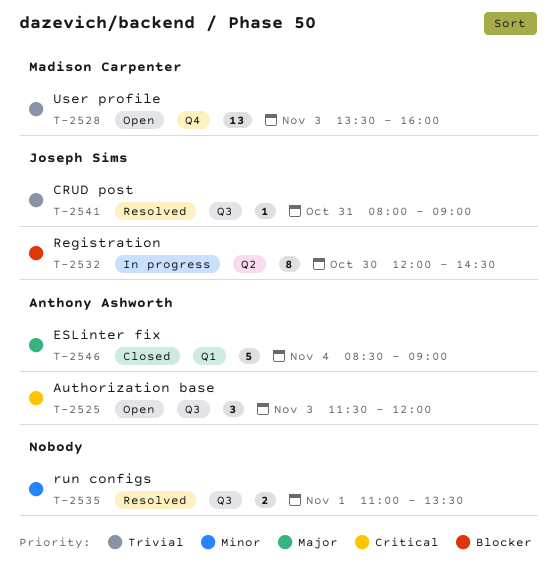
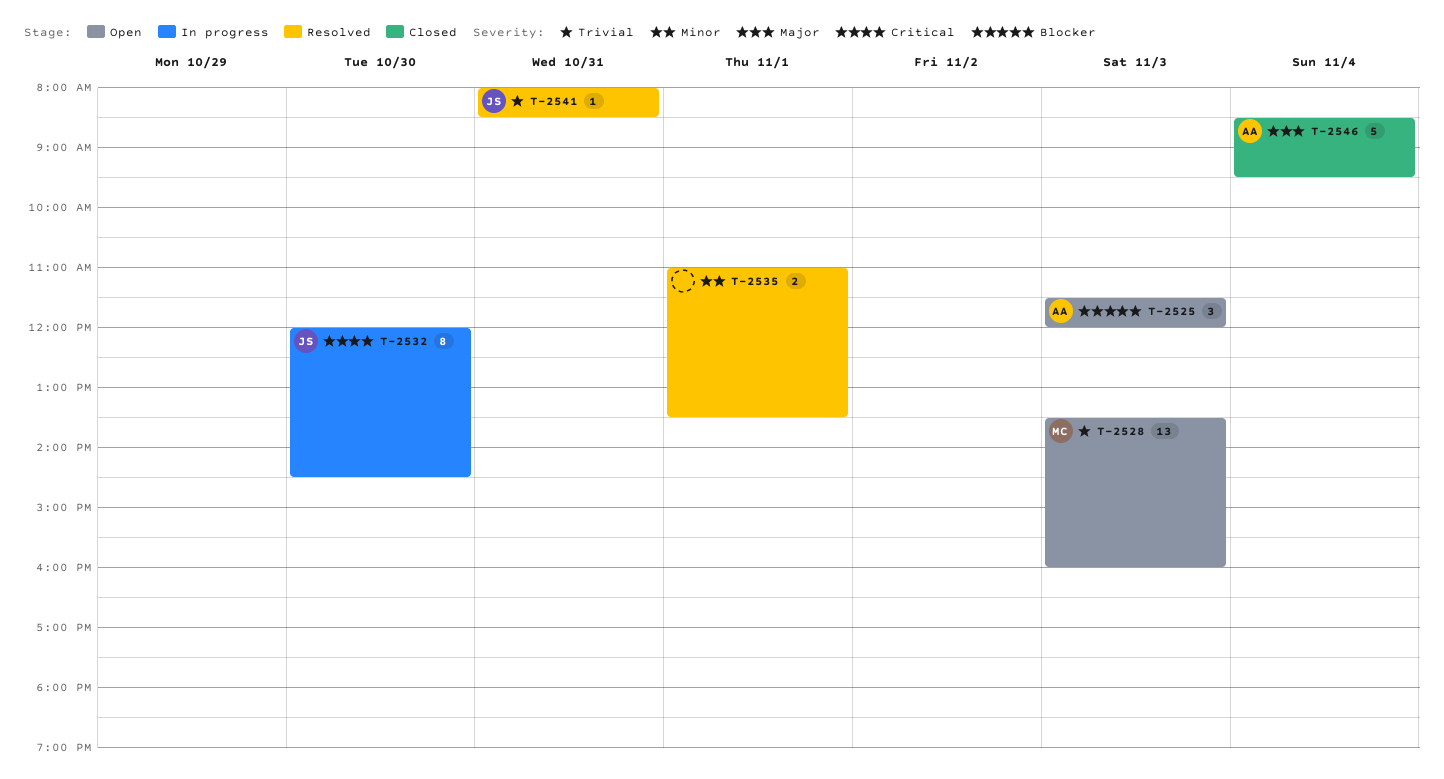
T-2525, priority: Critical -> Blocker
T-2532, priority: Blocker -> Critical
T-2541, ends: 09:00 -> 08:30
T-2546, ends: 09:00 -> 09:30

